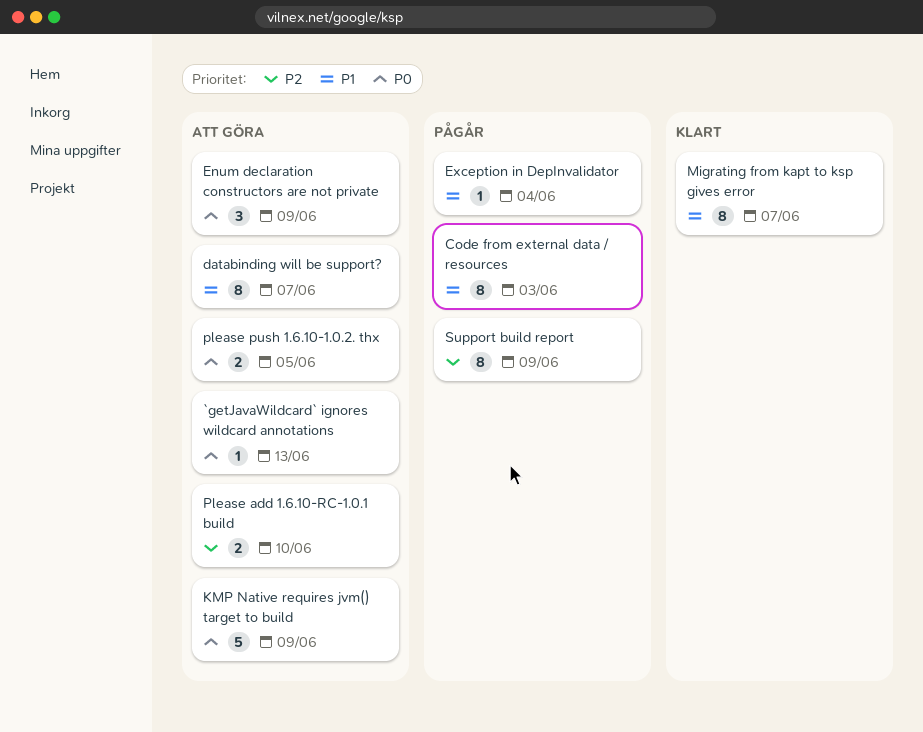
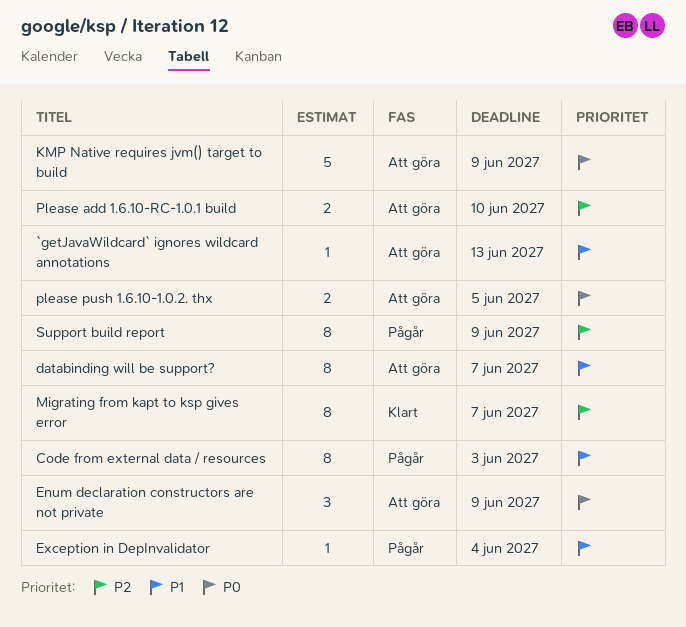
`getJavaWildcard` ignores wildcard annotations, priority: P0 -> P1
Migrating from kapt to ksp gives error, priority: P1 -> P2

